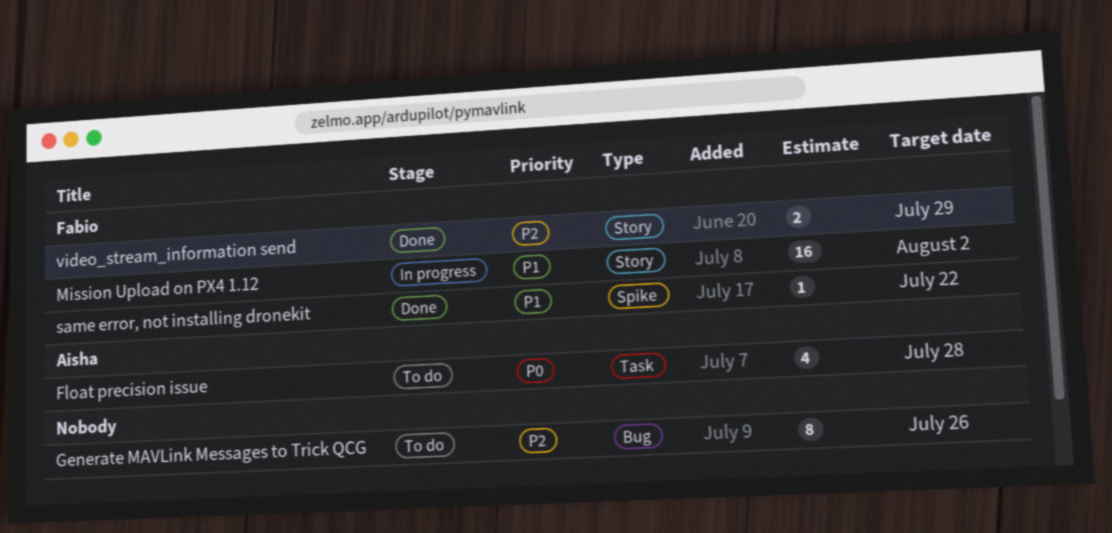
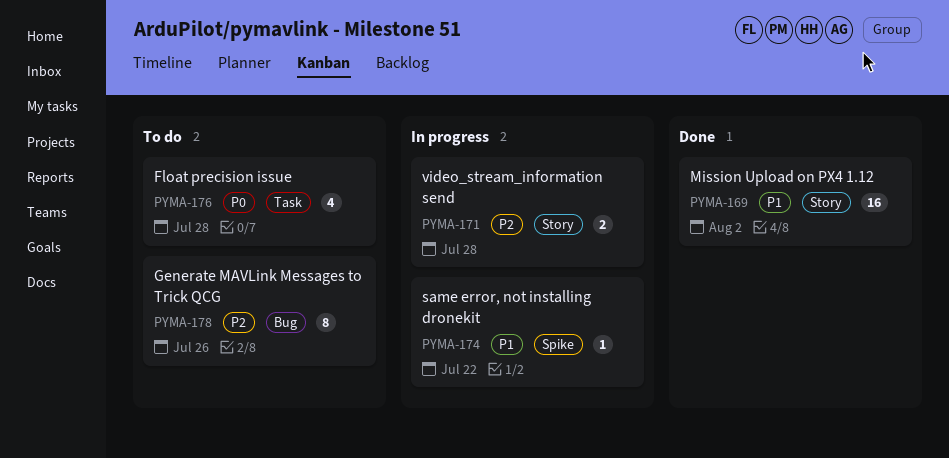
Mission Upload on PX4 1.12, status: In progress -> Done
same error, not installing dronekit, status: Done -> In progress
video_stream_information send, status: Done -> In progress
video_stream_information send, due: Jul 29 -> Jul 28

